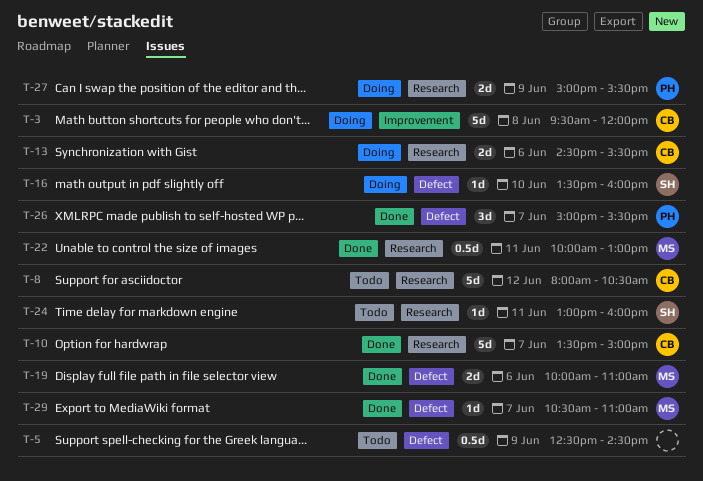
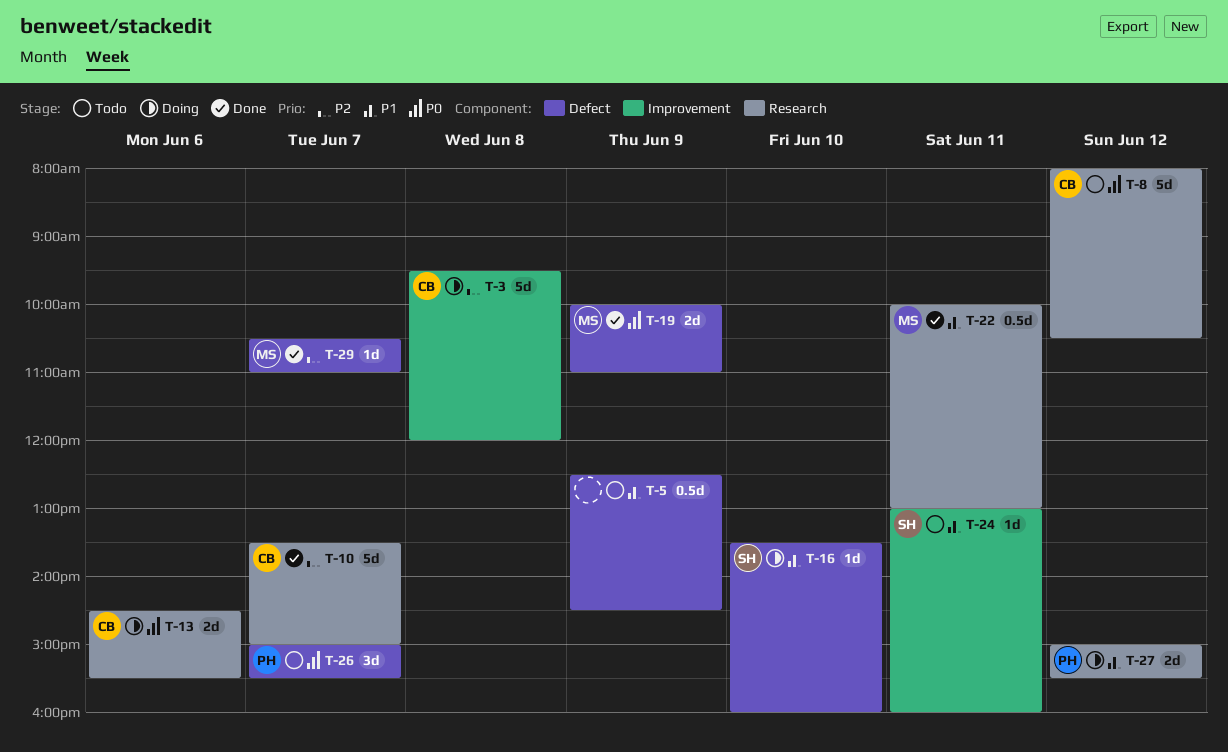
T-19, day: Jun 6 -> Jun 9
T-24, label: Research -> Improvement
T-26, status: Done -> Todo
T-27, day: Jun 9 -> Jun 12

